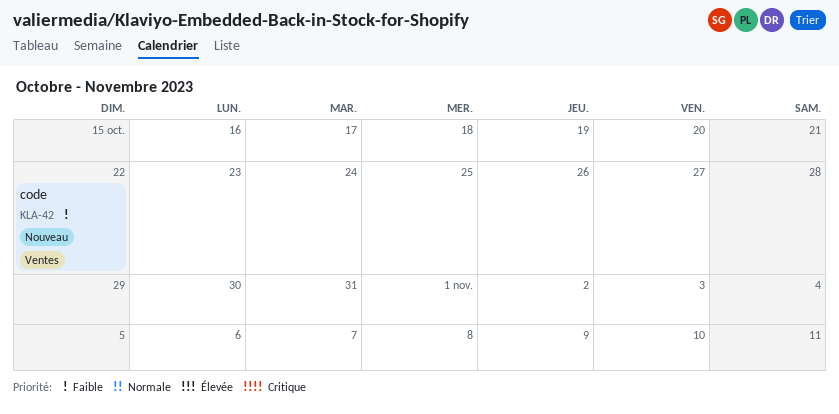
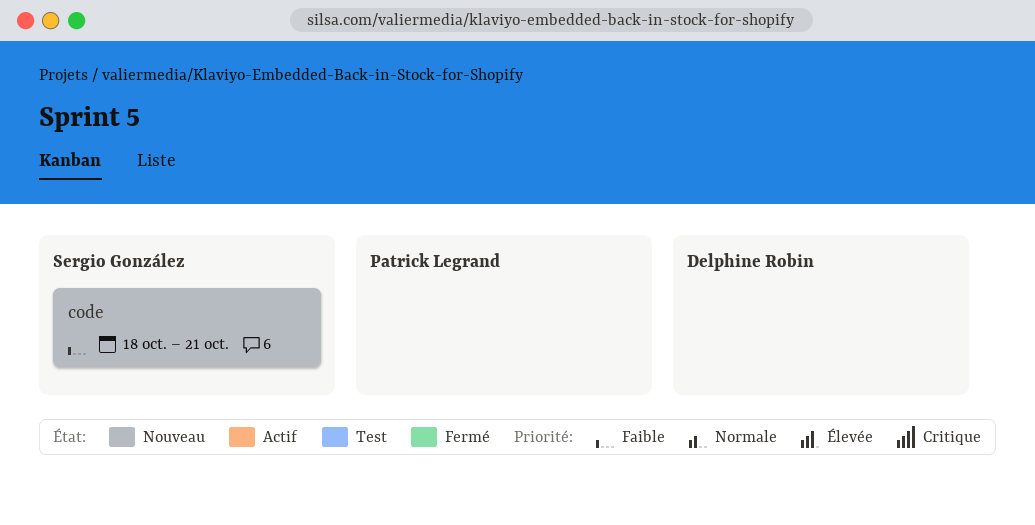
code, due: Oct 22 -> Oct 21

